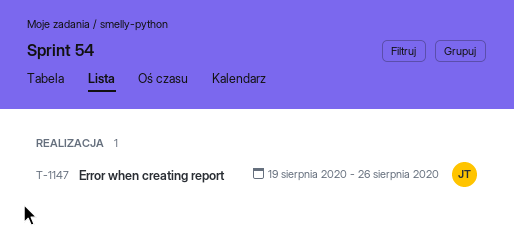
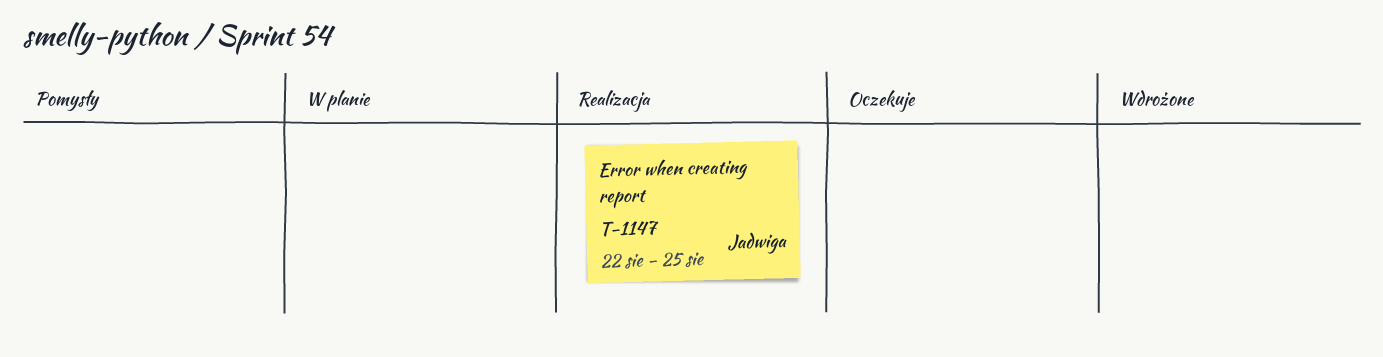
T-1147, start: Aug 19 -> Aug 22
T-1147, due: Aug 26 -> Aug 25

